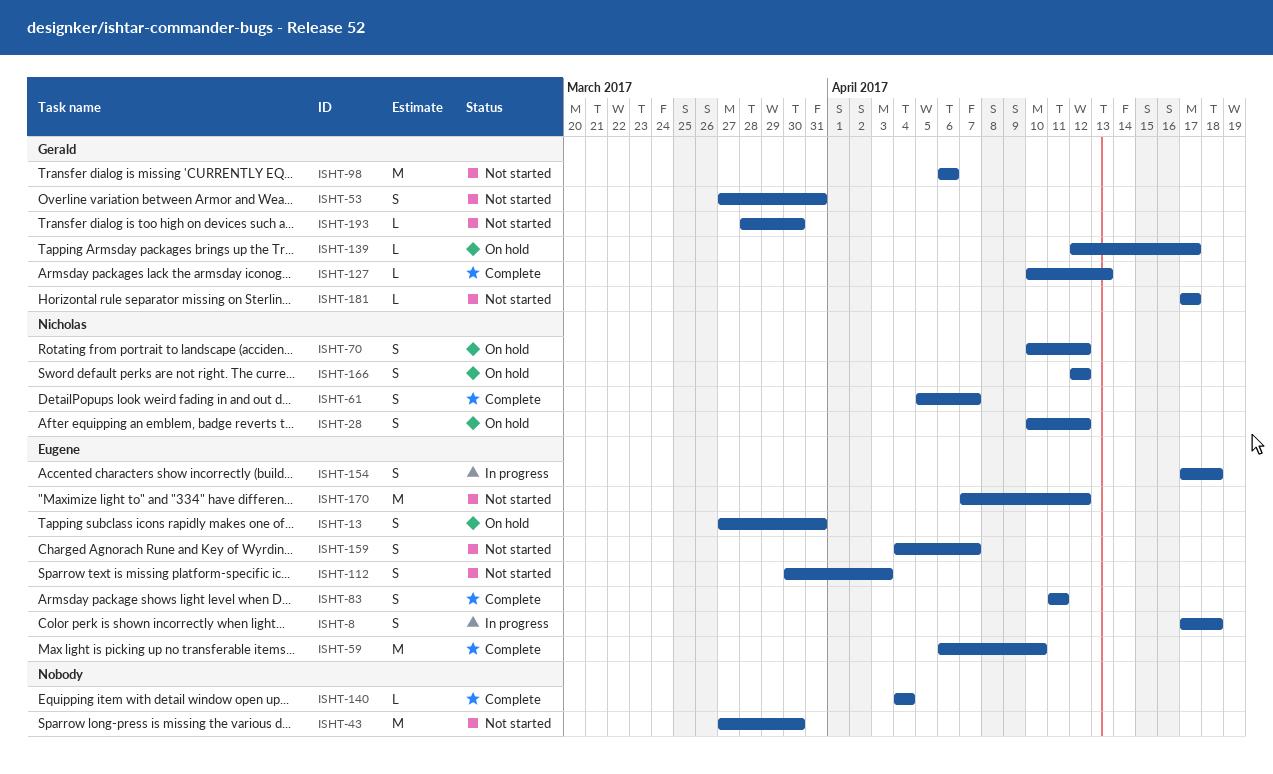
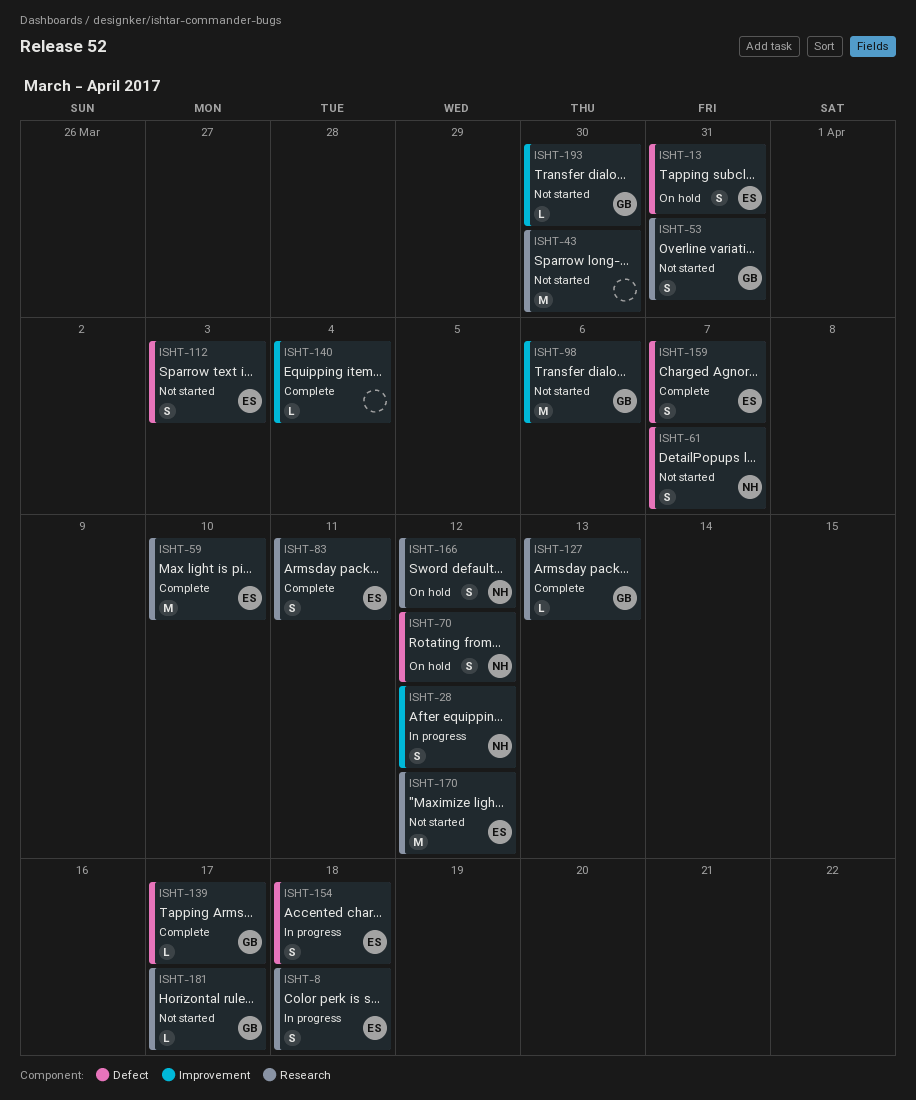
ISHT-28, status: On hold -> In progress
ISHT-61, status: Complete -> Not started
ISHT-139, status: On hold -> Complete
ISHT-159, status: Not started -> Complete

